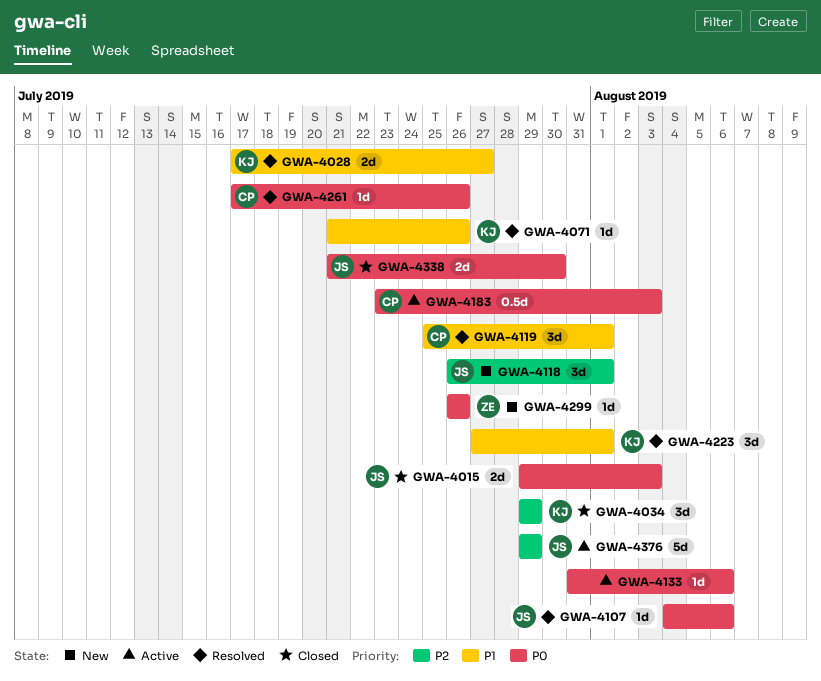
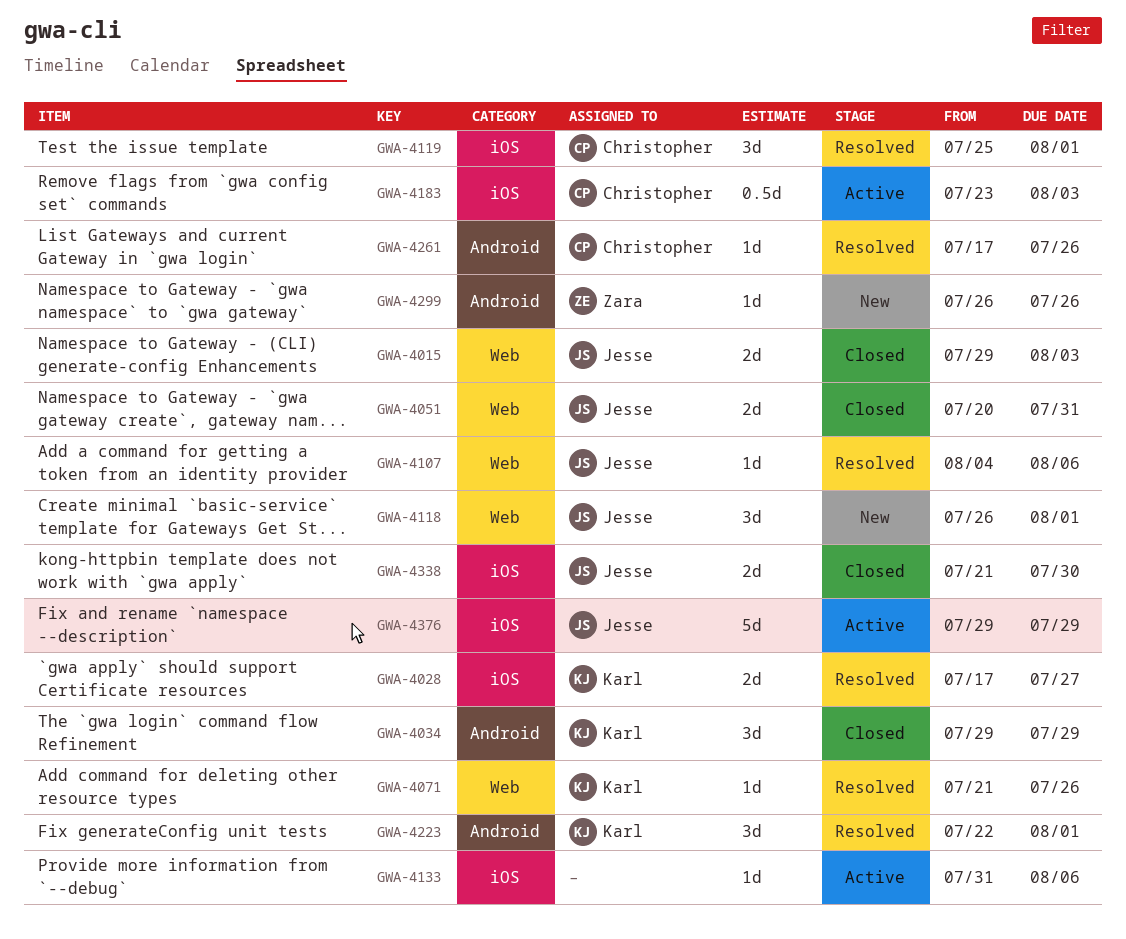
GWA-4051: none -> present
GWA-4223, start: Jul 27 -> Jul 22

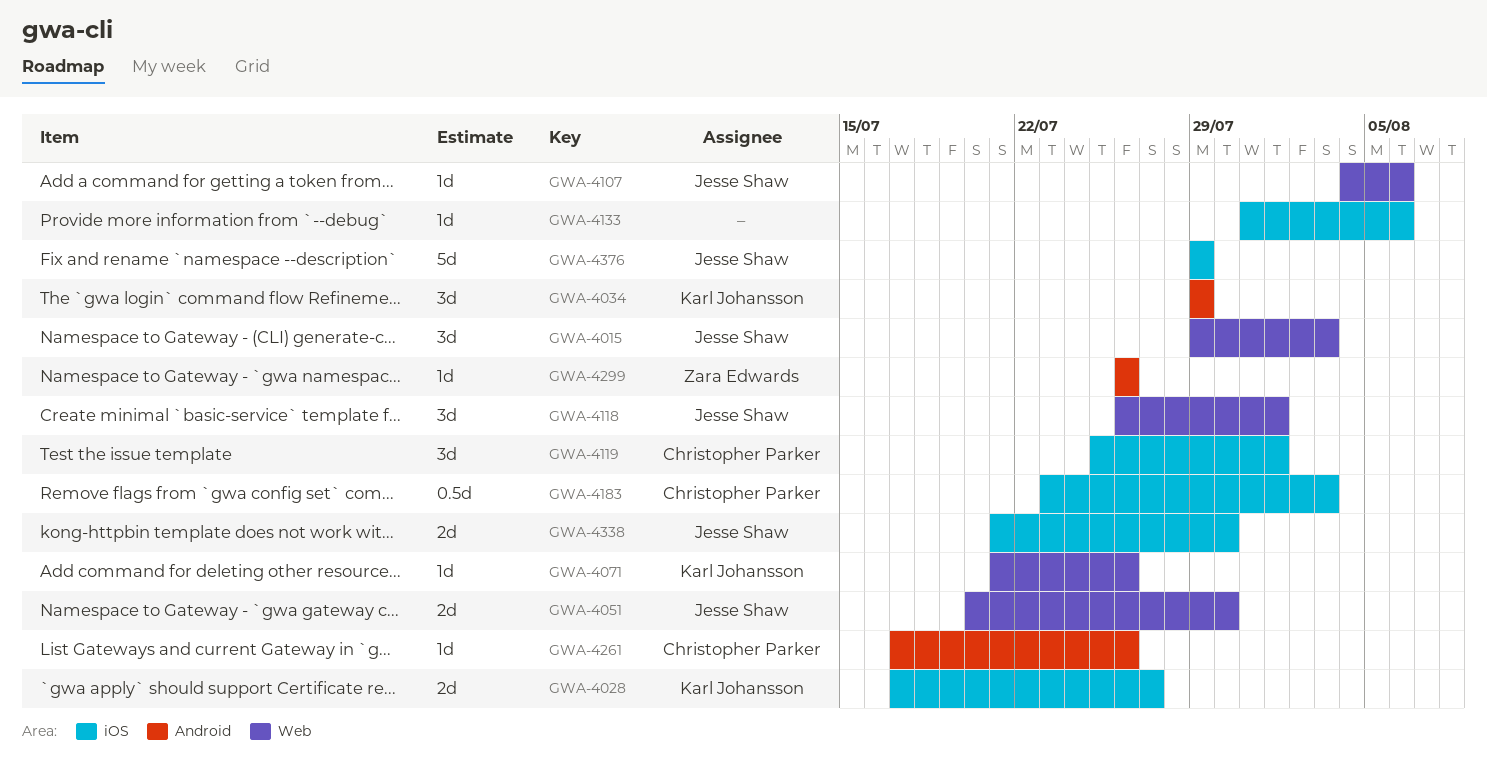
GWA-4015, estimate: 2d -> 3d
GWA-4051, due: Jul 31 -> Jul 30
GWA-4223: present -> none

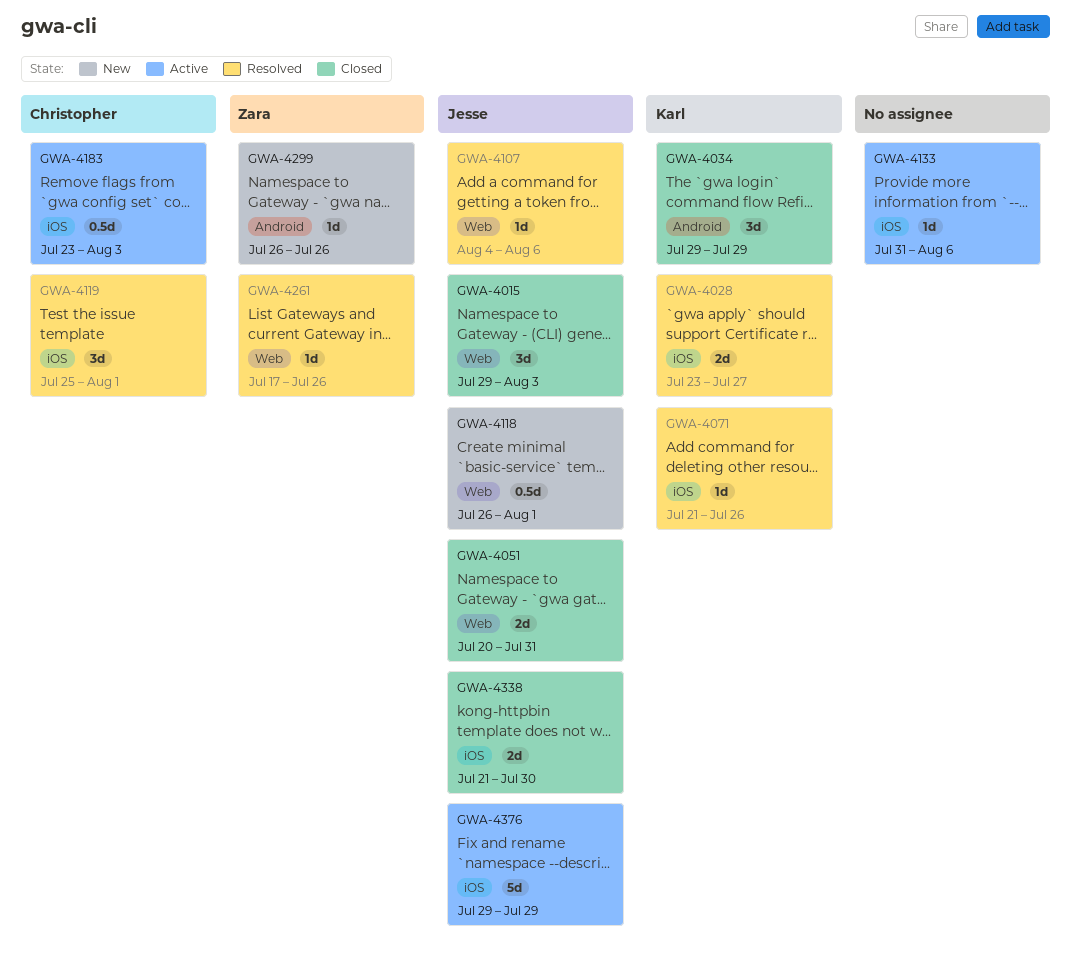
GWA-4028, start: Jul 17 -> Jul 23
GWA-4051, due: Jul 30 -> Jul 31
GWA-4071, label: Web -> iOS
GWA-4118, estimate: 3d -> 0.5d
GWA-4261, owner: Christopher Parker -> Zara Edwards
GWA-4261, label: Android -> Web

